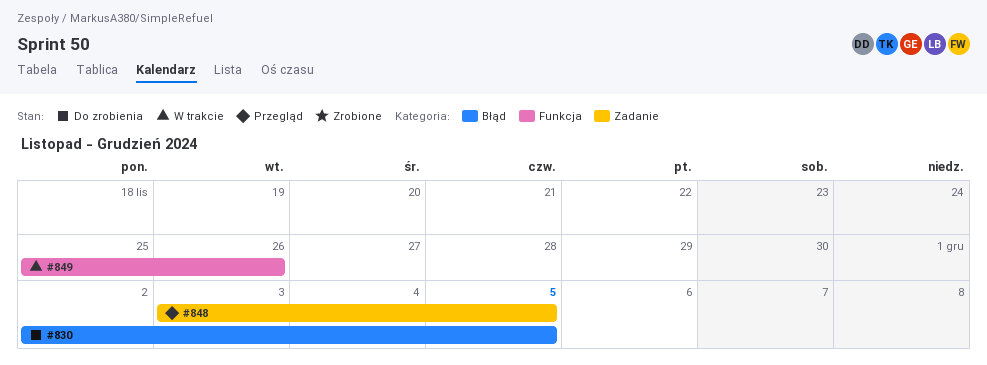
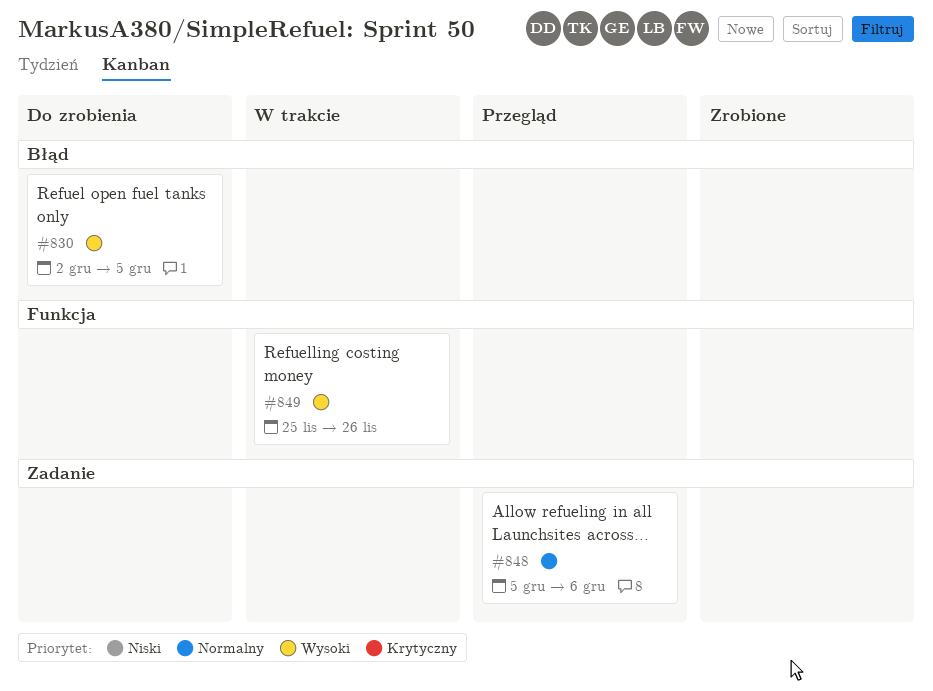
#848, start: Dec 3 -> Dec 5
#848, due: Dec 5 -> Dec 6

